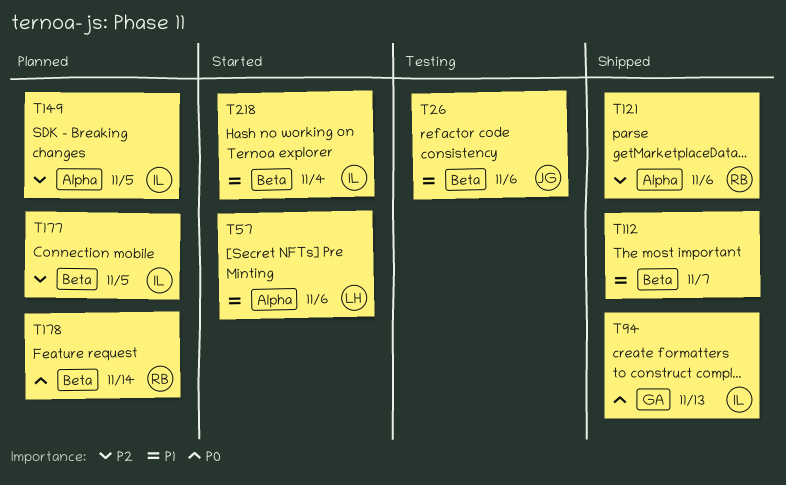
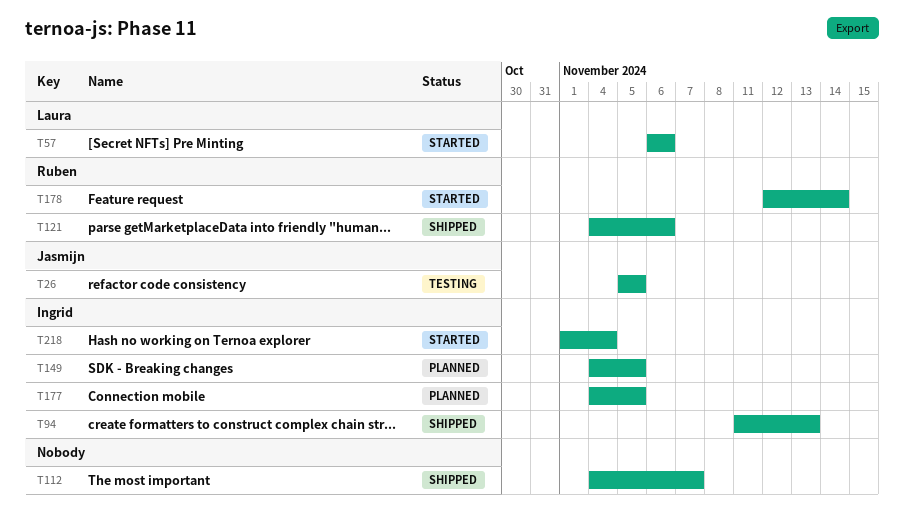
T26, due: Nov 6 -> Nov 5
T178, status: Planned -> Started

